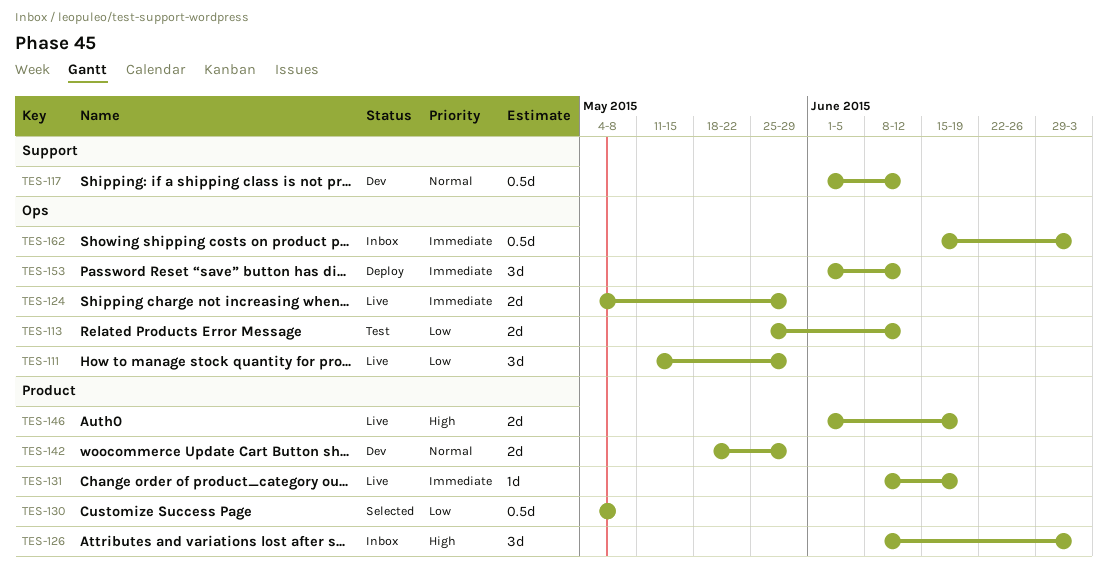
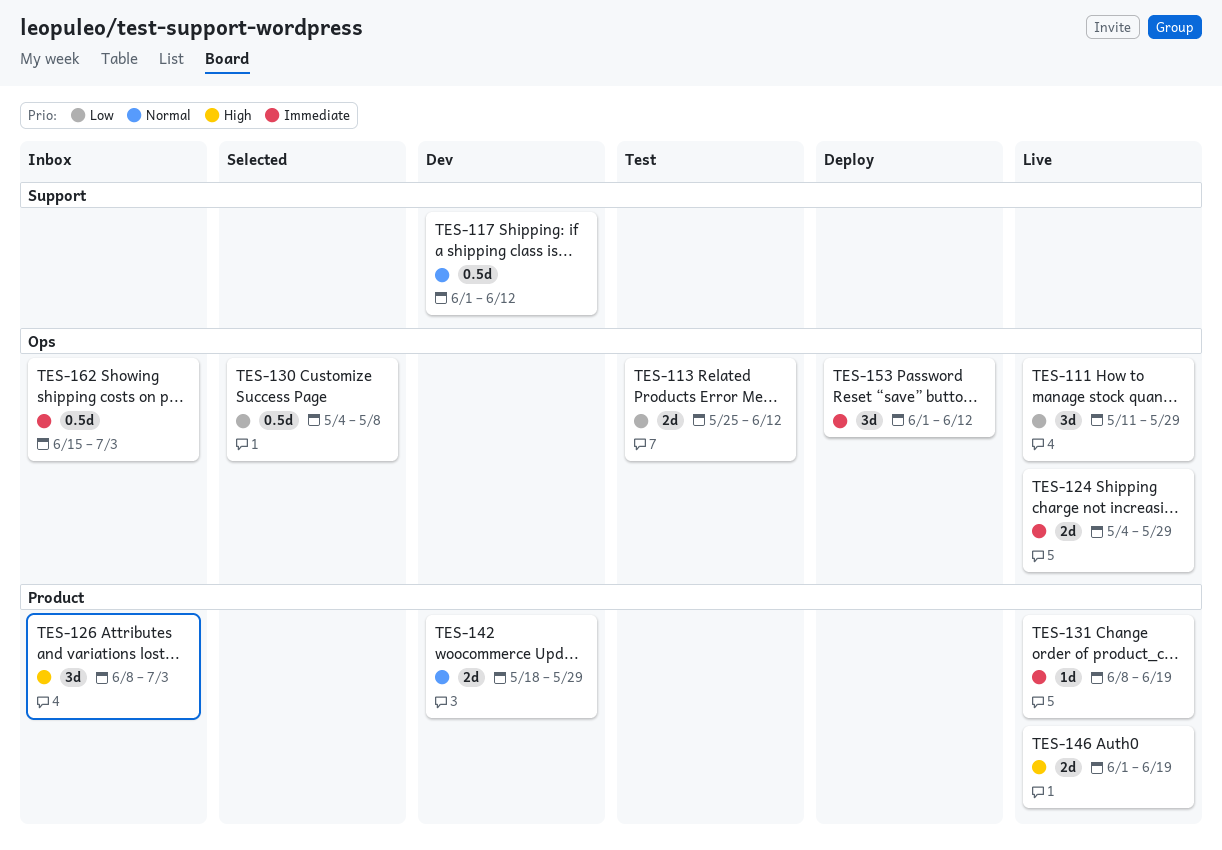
TES-130, label: Product -> Ops

